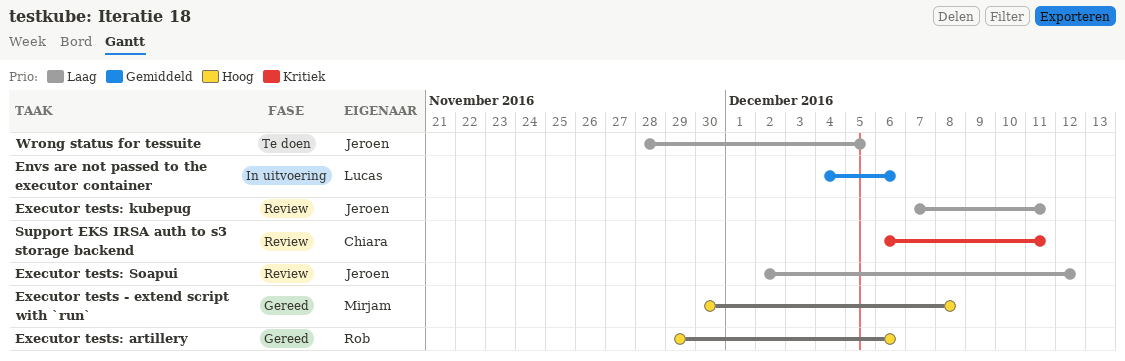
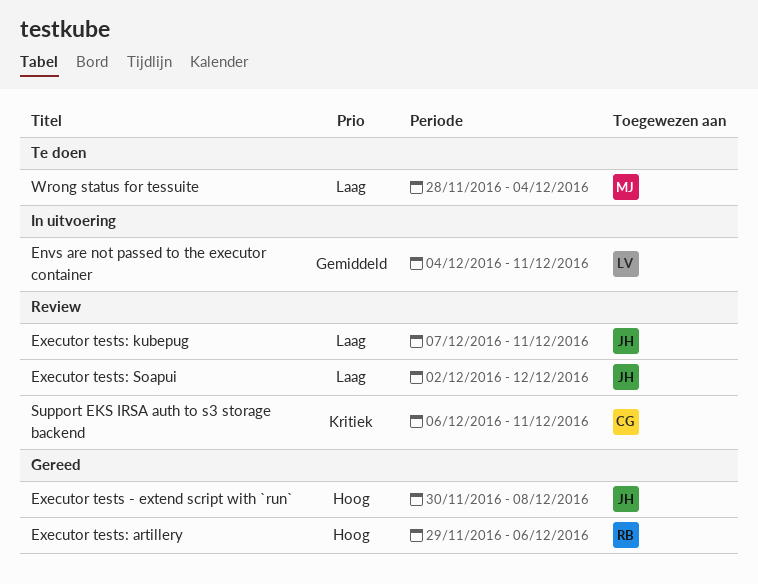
Envs are not passed to the executor container, due: Dec 6 -> Dec 11
Executor tests - extend script with `run`, owner: Mirjam -> Jeroen
Wrong status for tessuite, owner: Jeroen -> Mirjam
Wrong status for tessuite, due: Dec 5 -> Dec 4

